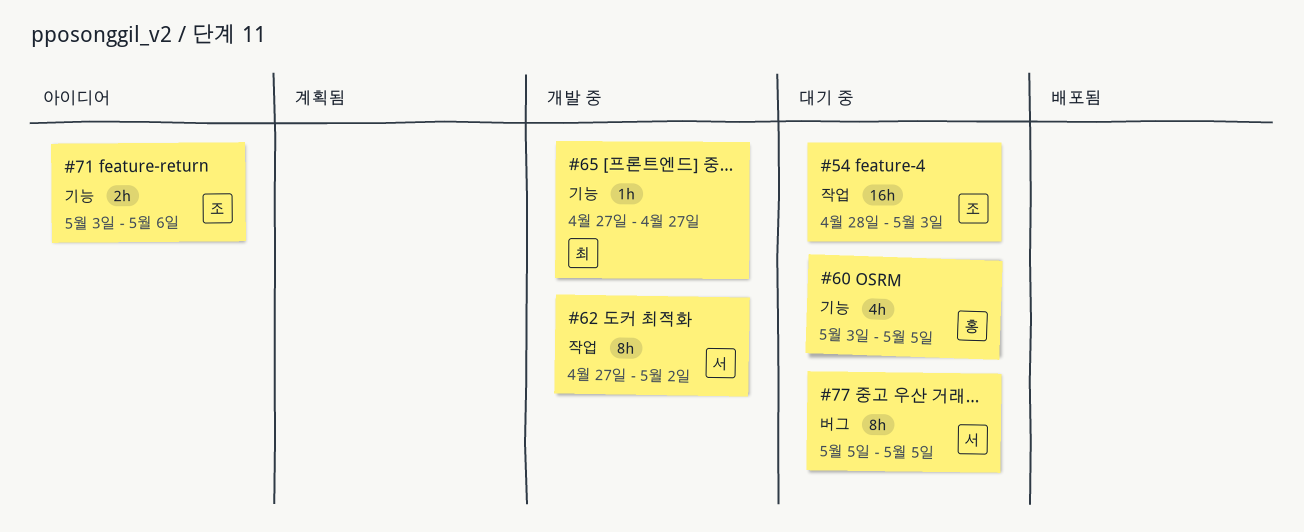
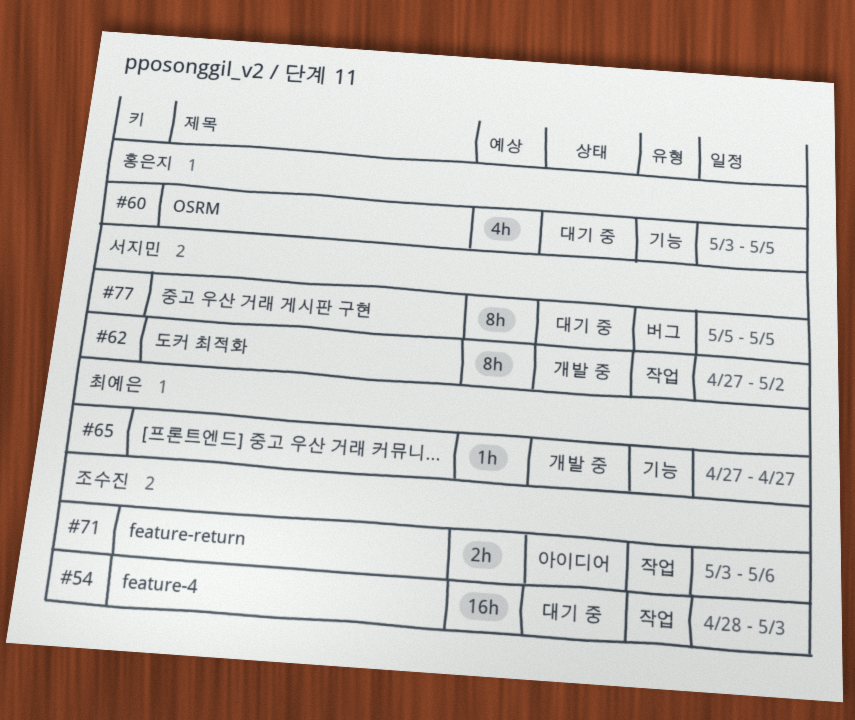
#71, label: 기능 -> 작업

